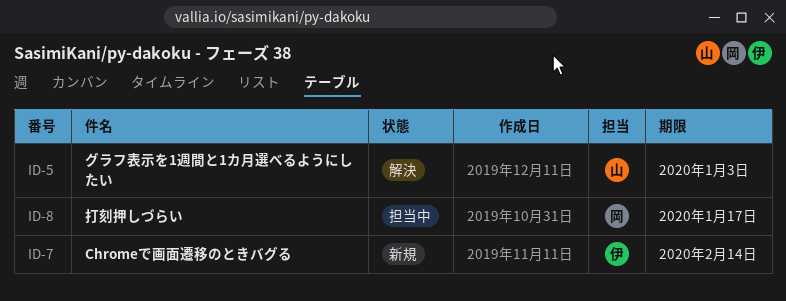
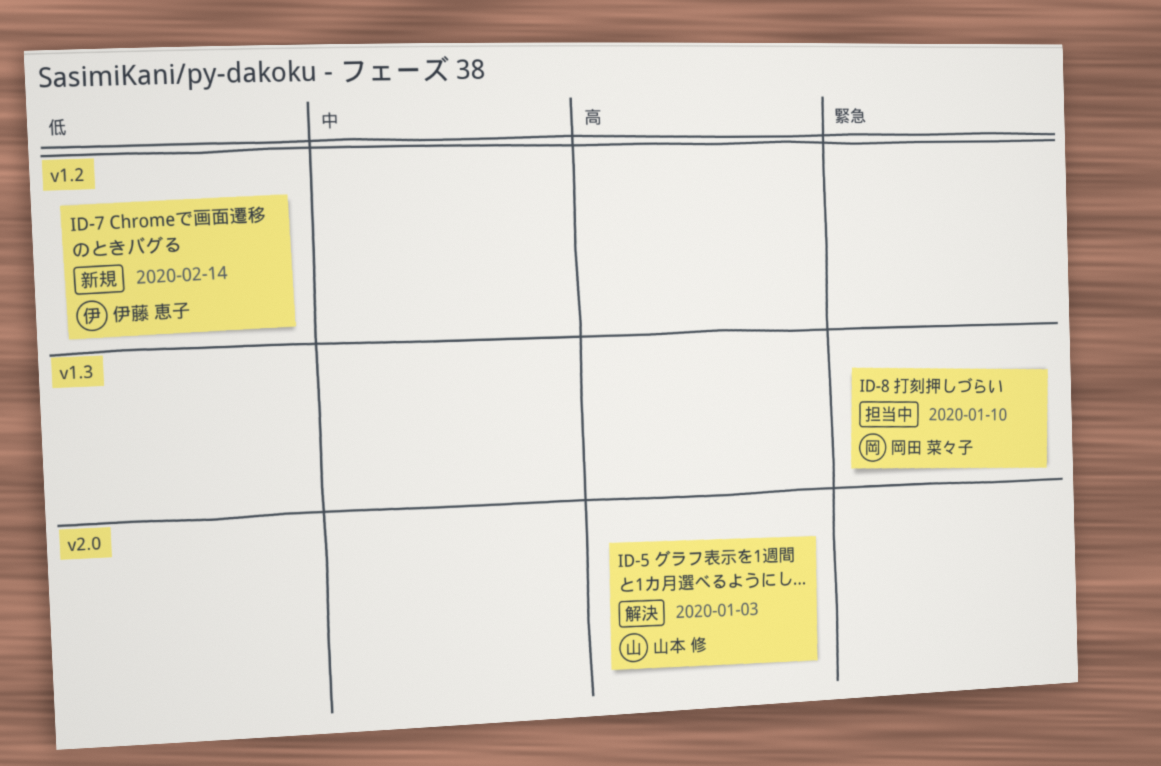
ID-8, due: Jan 17 -> Jan 10

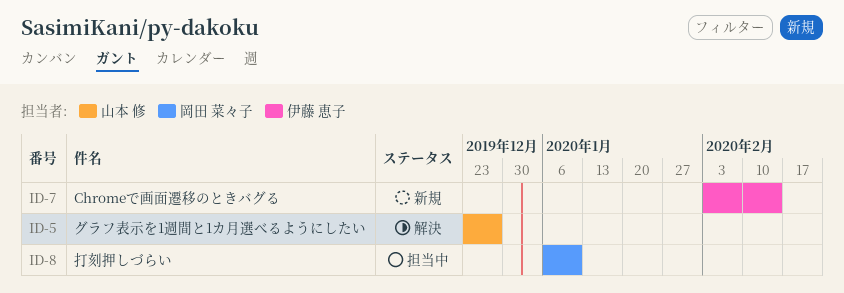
ID-5, due: Jan 3 -> Dec 27

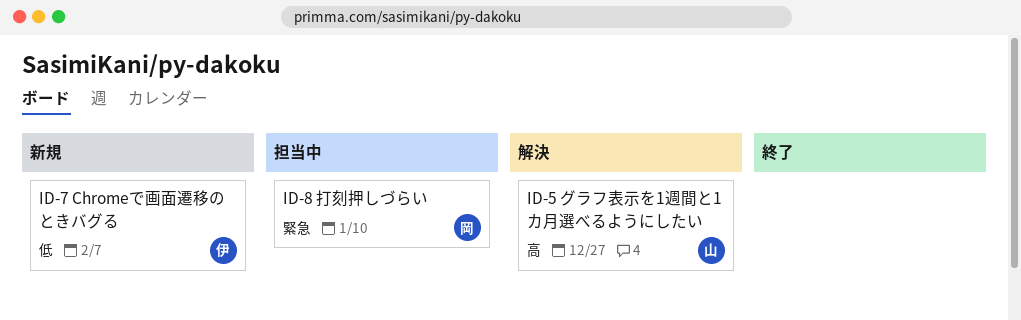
ID-7, due: Feb 14 -> Feb 7

